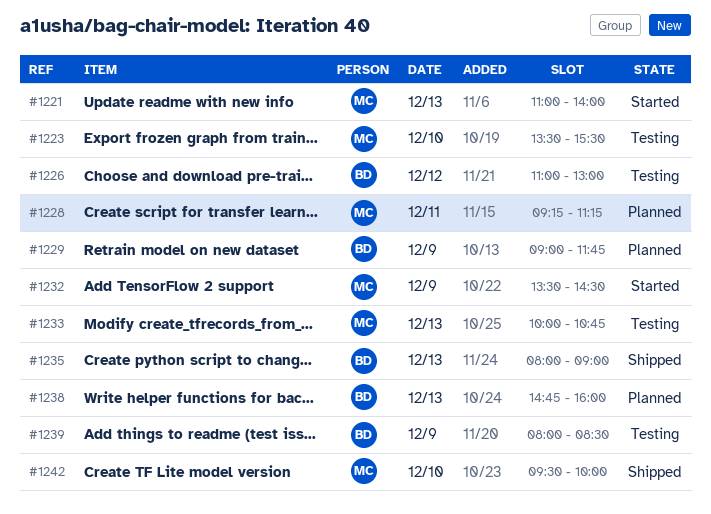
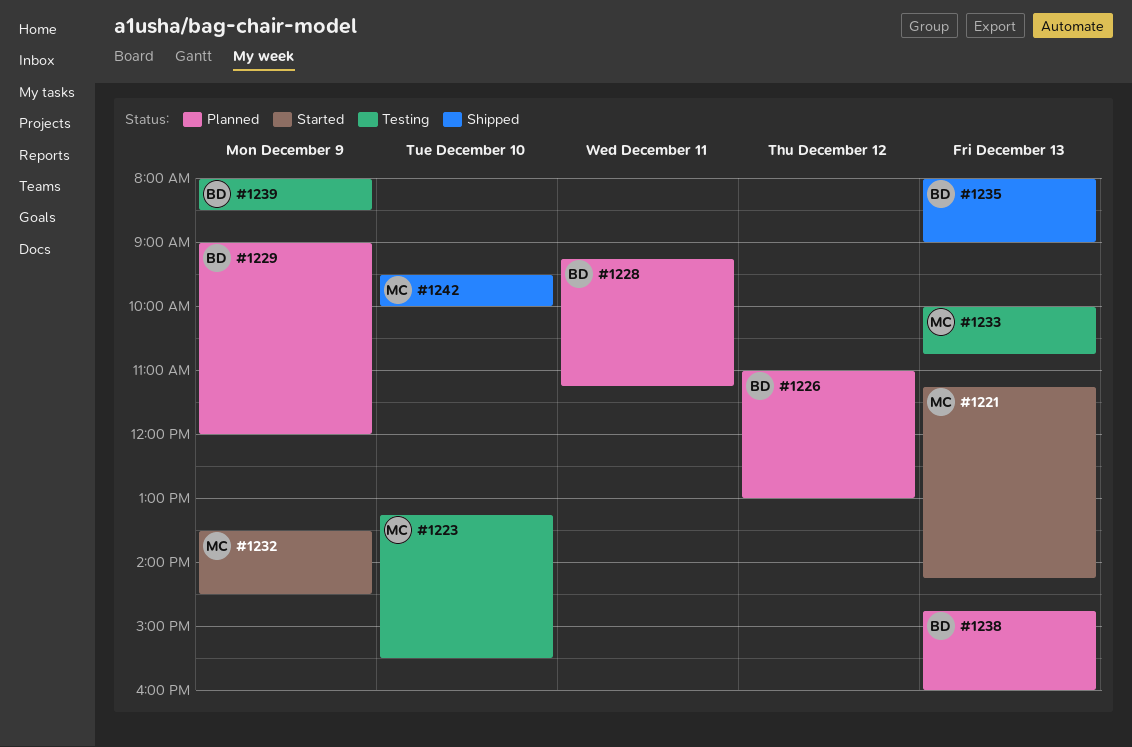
#1221, begins: 11:00 -> 11:15
#1221, ends: 14:00 -> 14:15
#1223, begins: 13:30 -> 13:15
#1226, status: Testing -> Planned
#1228, owner: MC -> BD
#1229, ends: 11:45 -> 12:00

